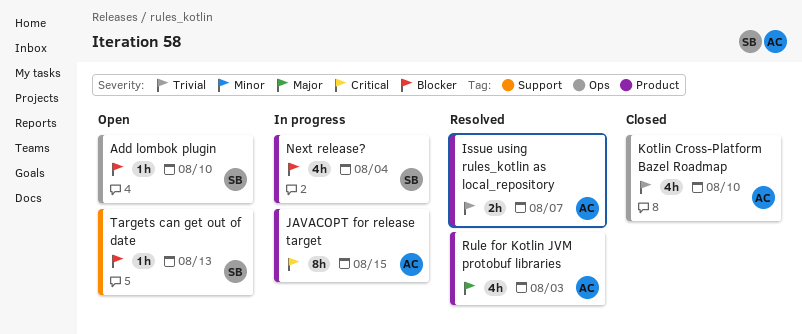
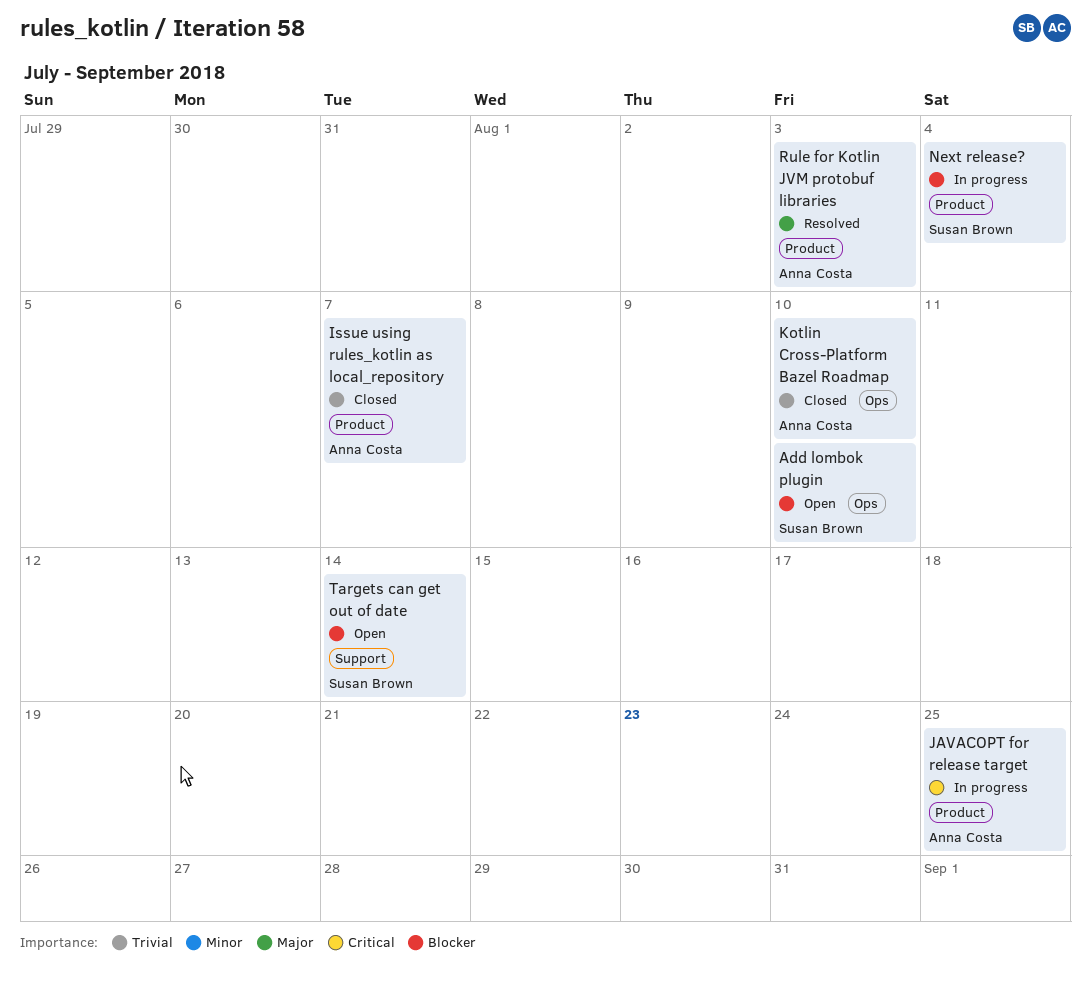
Issue using rules_kotlin as local_repository, status: Resolved -> Closed
JAVACOPT for release target, due: Aug 15 -> Aug 25
Targets can get out of date, due: Aug 13 -> Aug 14

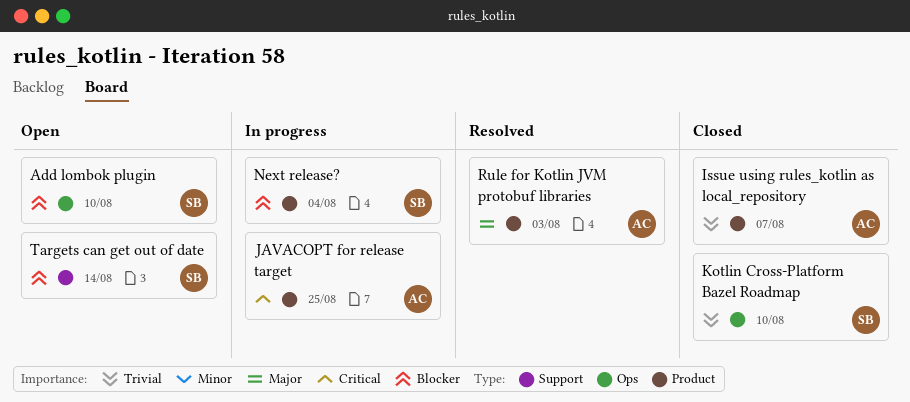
Kotlin Cross-Platform Bazel Roadmap, owner: Anna Costa -> Susan Brown

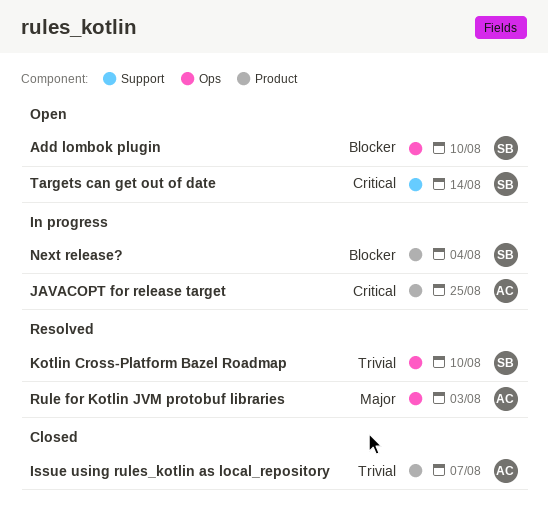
Kotlin Cross-Platform Bazel Roadmap, status: Closed -> Resolved
Rule for Kotlin JVM protobuf libraries, label: Product -> Ops
Targets can get out of date, priority: Blocker -> Critical

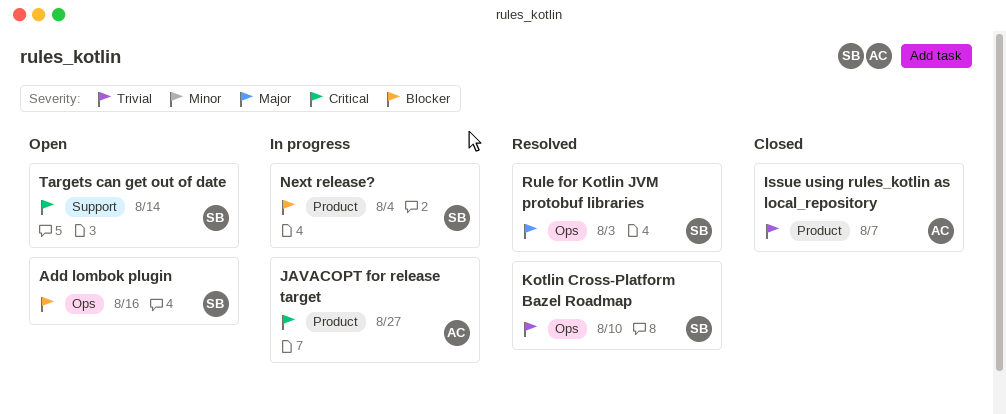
Add lombok plugin, due: Aug 10 -> Aug 16
JAVACOPT for release target, due: Aug 25 -> Aug 27
Rule for Kotlin JVM protobuf libraries, owner: AC -> SB

